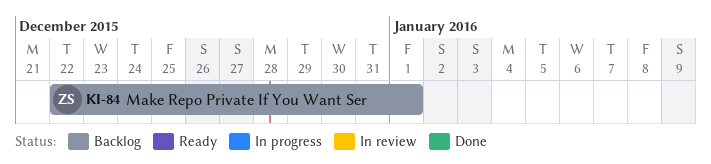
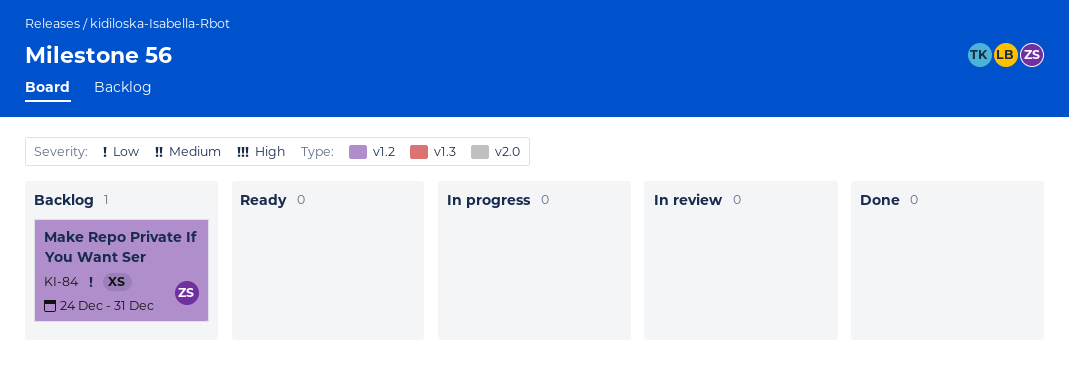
KI-84, start: Dec 22 -> Dec 24
KI-84, due: Jan 1 -> Dec 31

